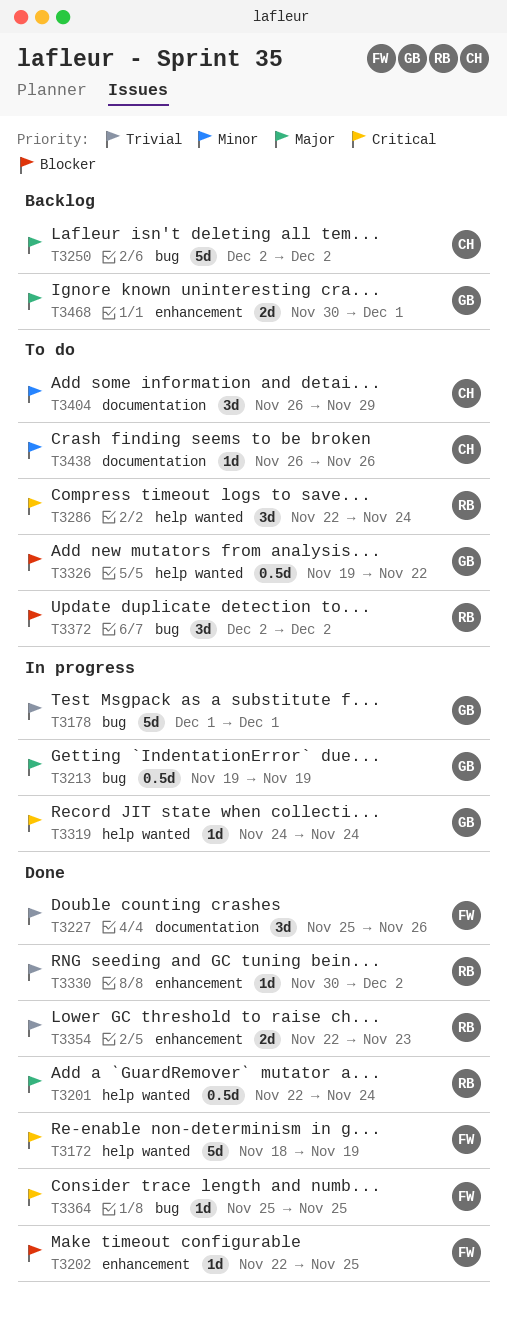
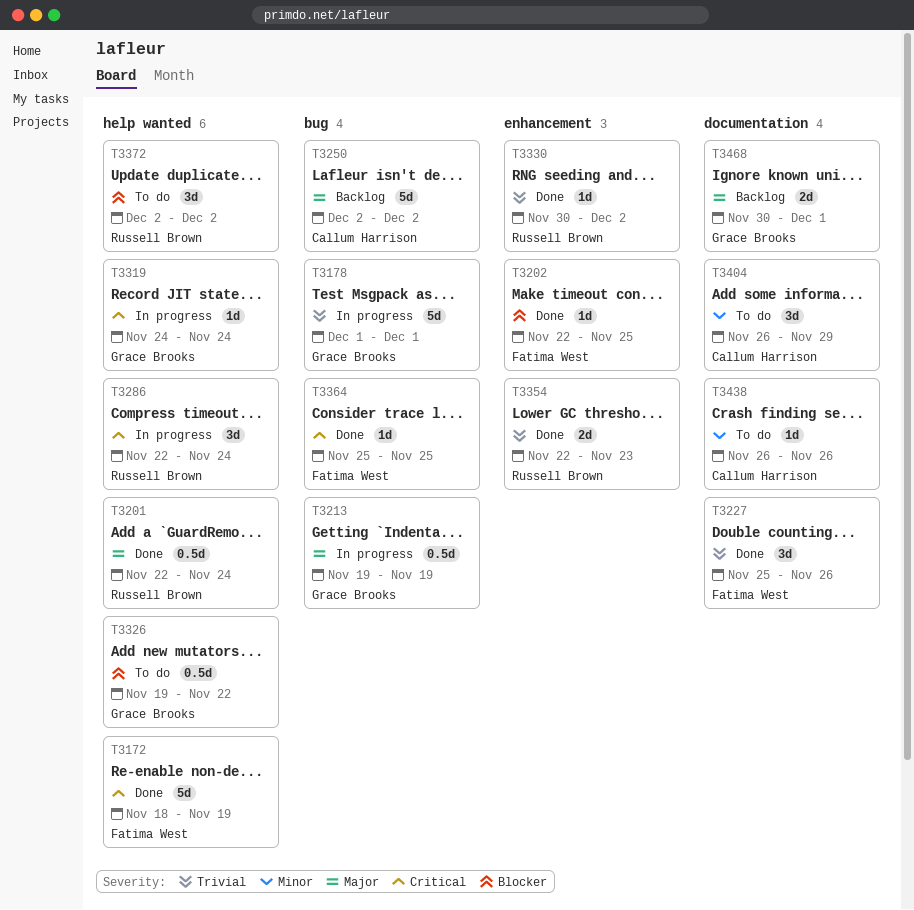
T3286, status: To do -> In progress
T3372, label: bug -> help wanted
T3468, label: enhancement -> documentation

